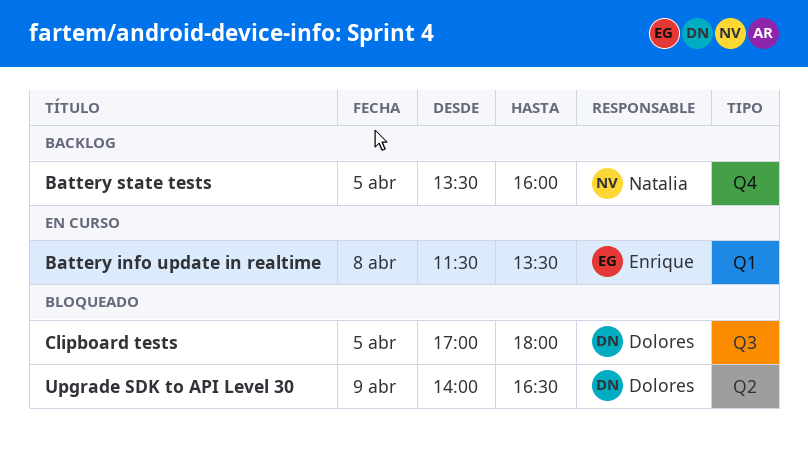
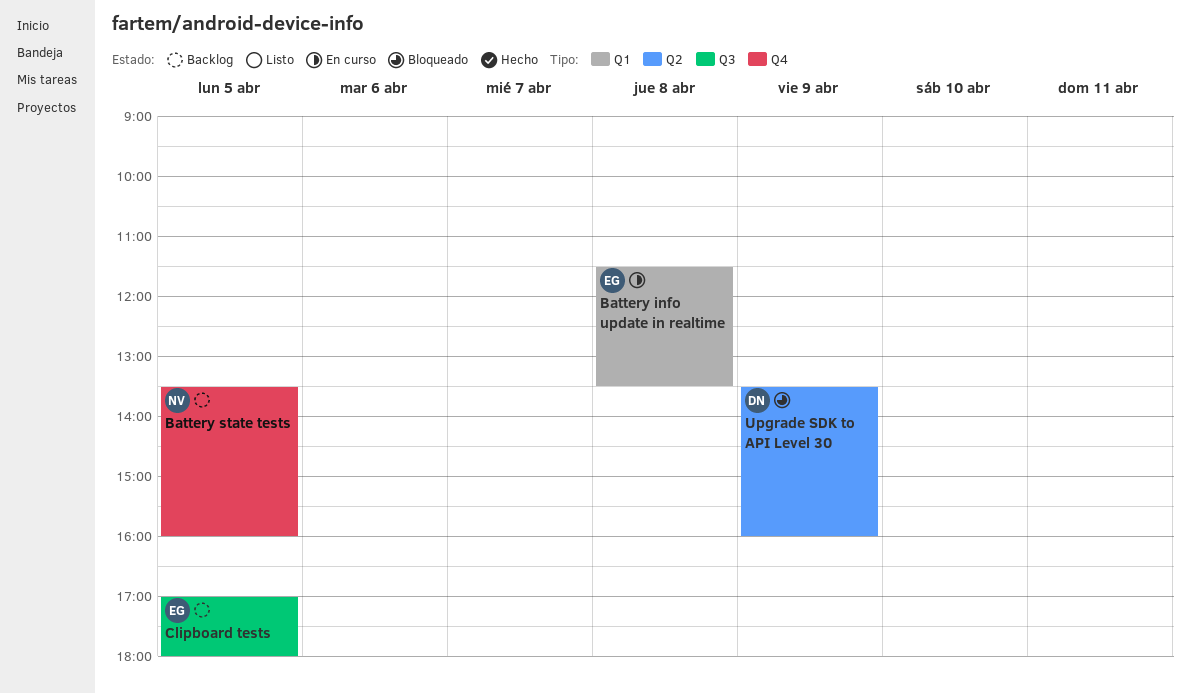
Clipboard tests, status: Bloqueado -> Backlog
Clipboard tests, owner: Dolores -> Enrique
Upgrade SDK to API Level 30, begins: 14:00 -> 13:30
Upgrade SDK to API Level 30, ends: 16:30 -> 16:00

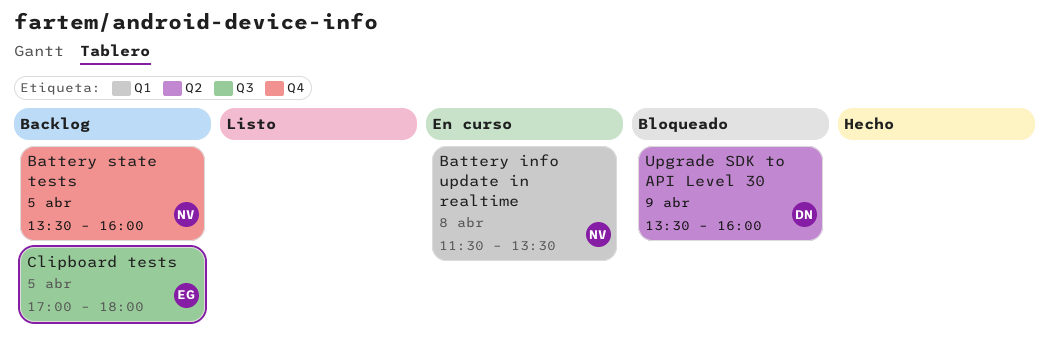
Battery info update in realtime, owner: EG -> NV

